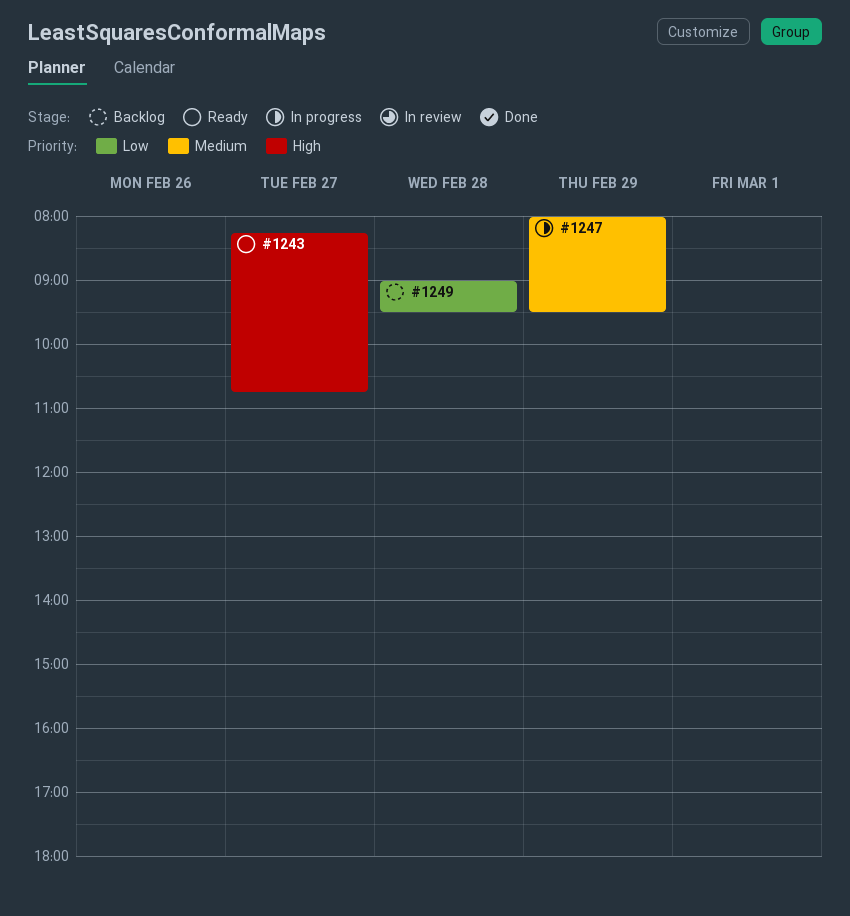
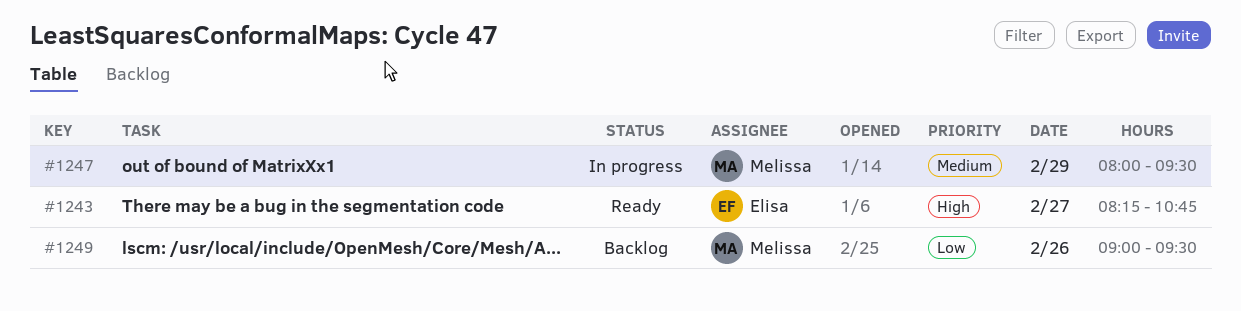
#1249, day: Feb 28 -> Feb 26

